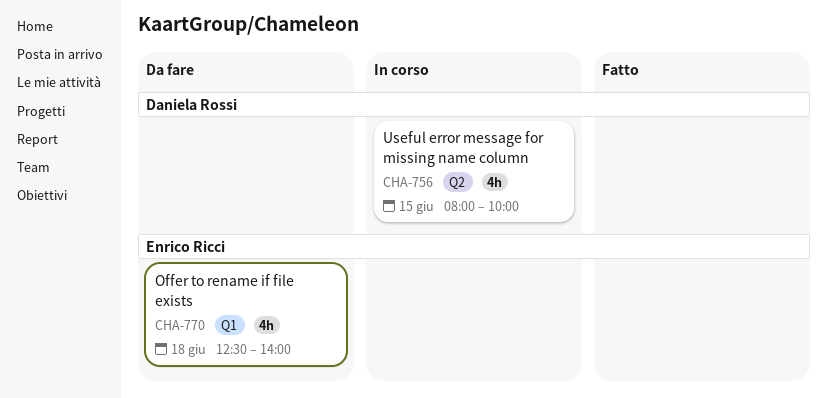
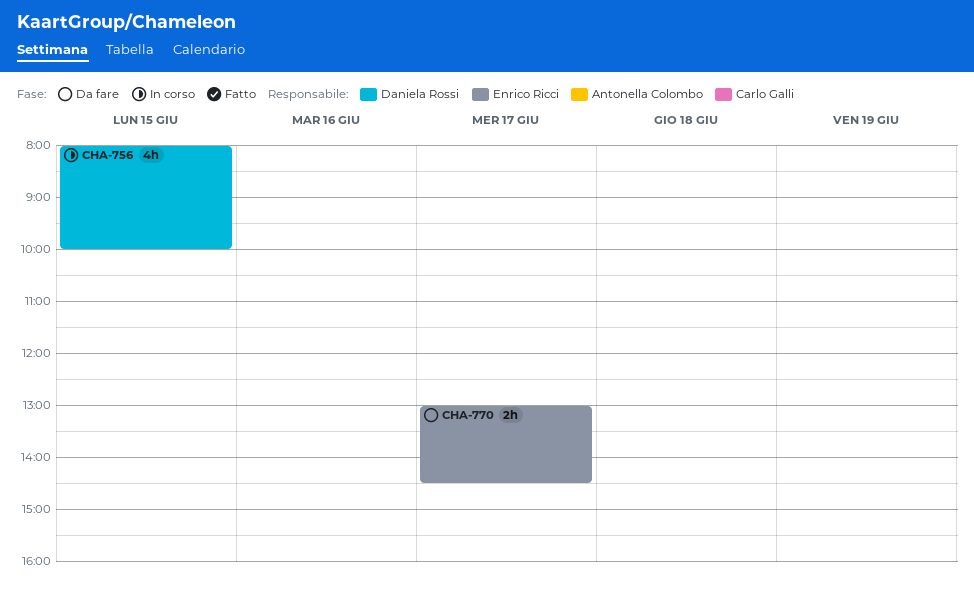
CHA-770, estimate: 4h -> 2h
CHA-770, day: Jun 18 -> Jun 17
CHA-770, begins: 12:30 -> 13:00
CHA-770, ends: 14:00 -> 14:30

